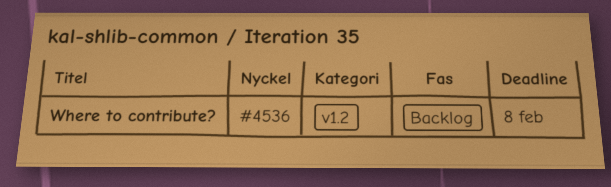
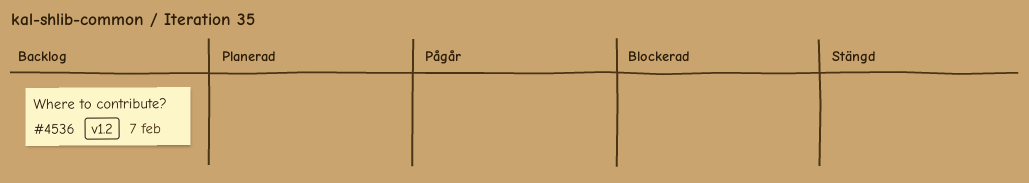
#4536, due: Feb 8 -> Feb 7

